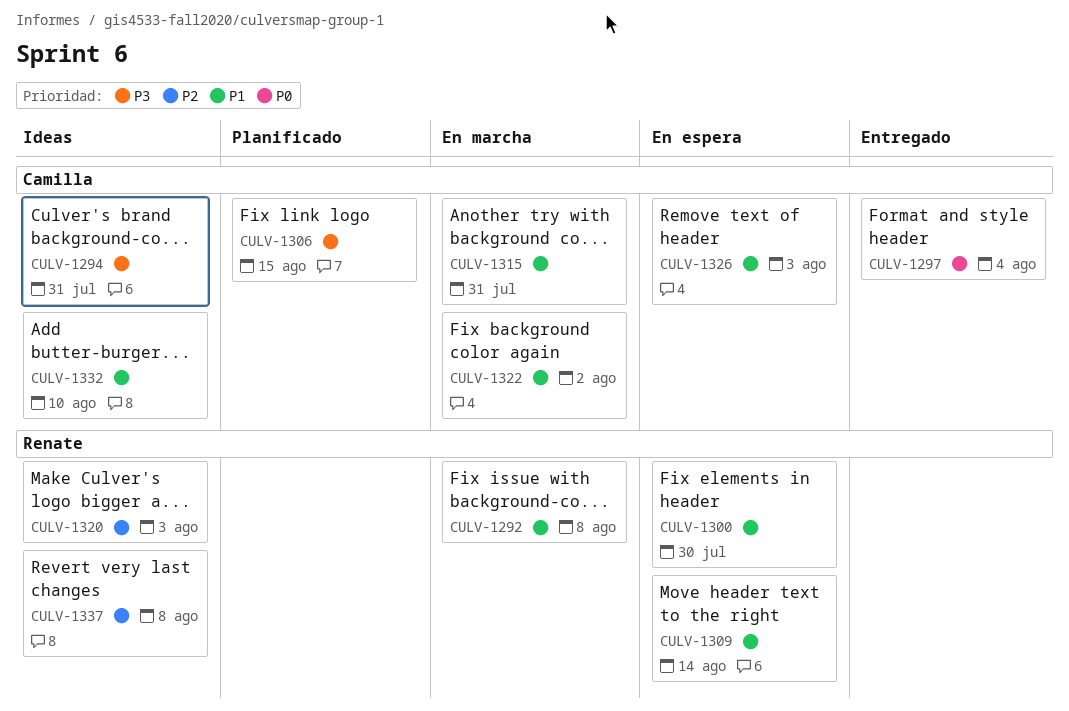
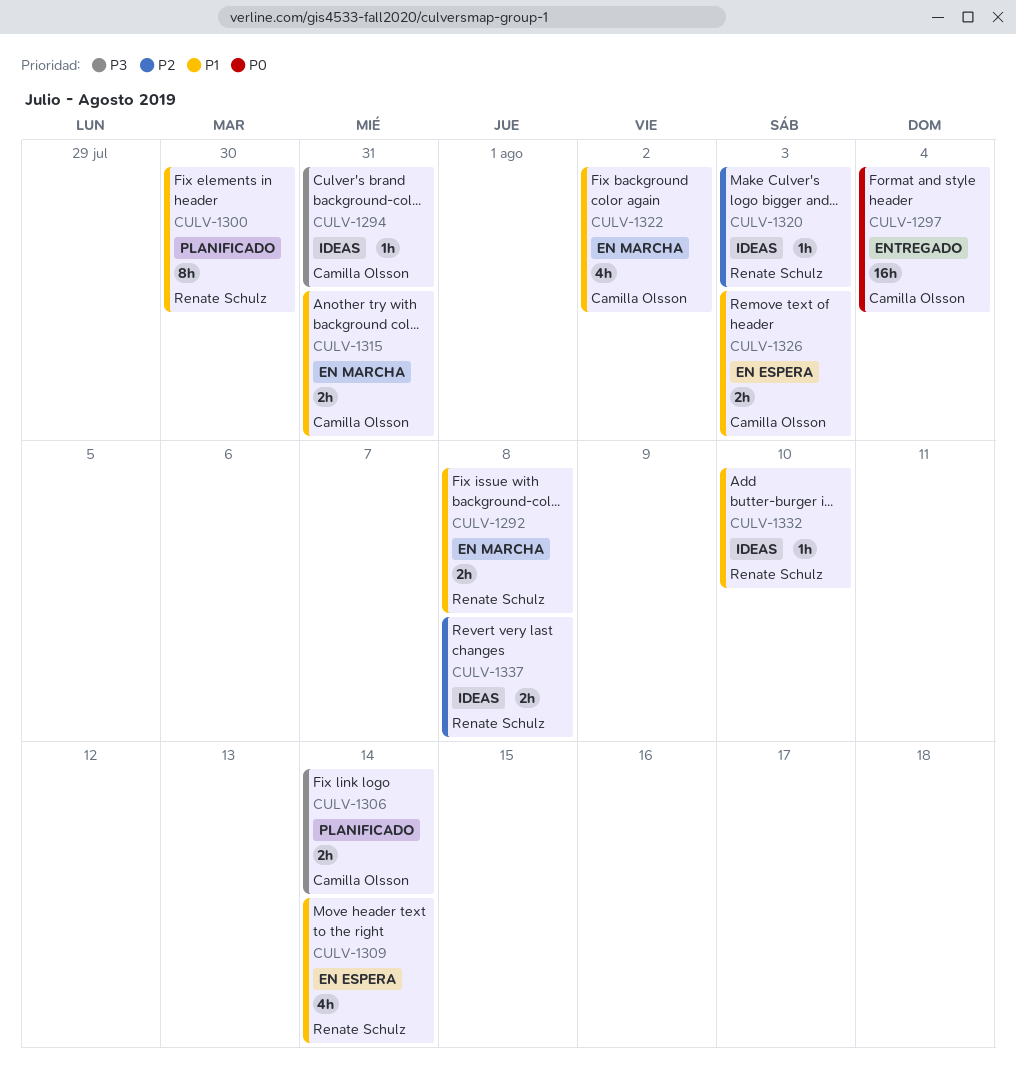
CULV-1300, status: En espera -> Planificado
CULV-1306, due: Aug 15 -> Aug 14
CULV-1332, owner: Camilla Olsson -> Renate Schulz

